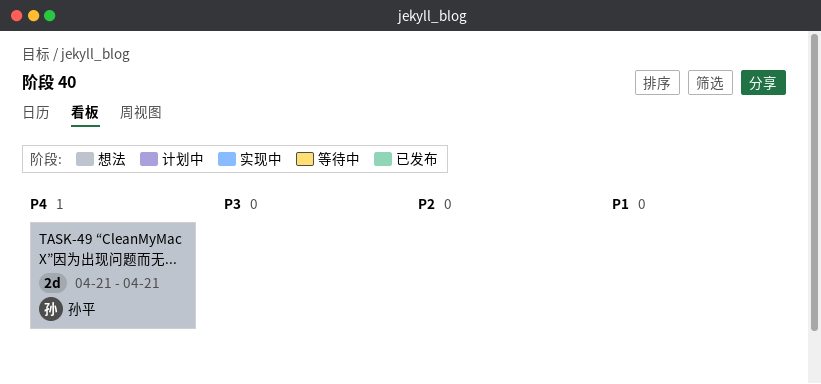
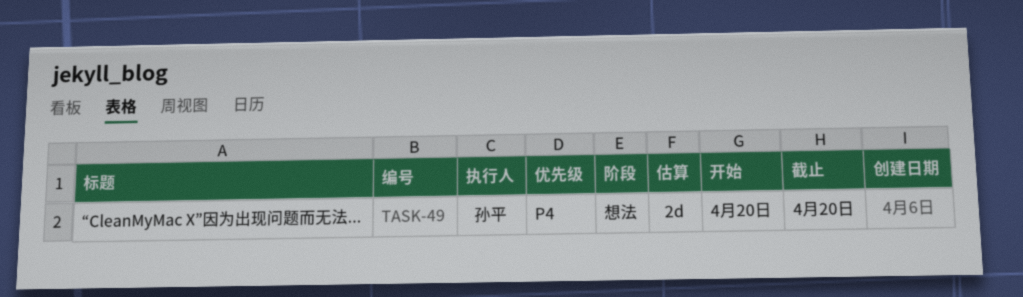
TASK-49, start: Apr 21 -> Apr 20
TASK-49, due: Apr 21 -> Apr 20

